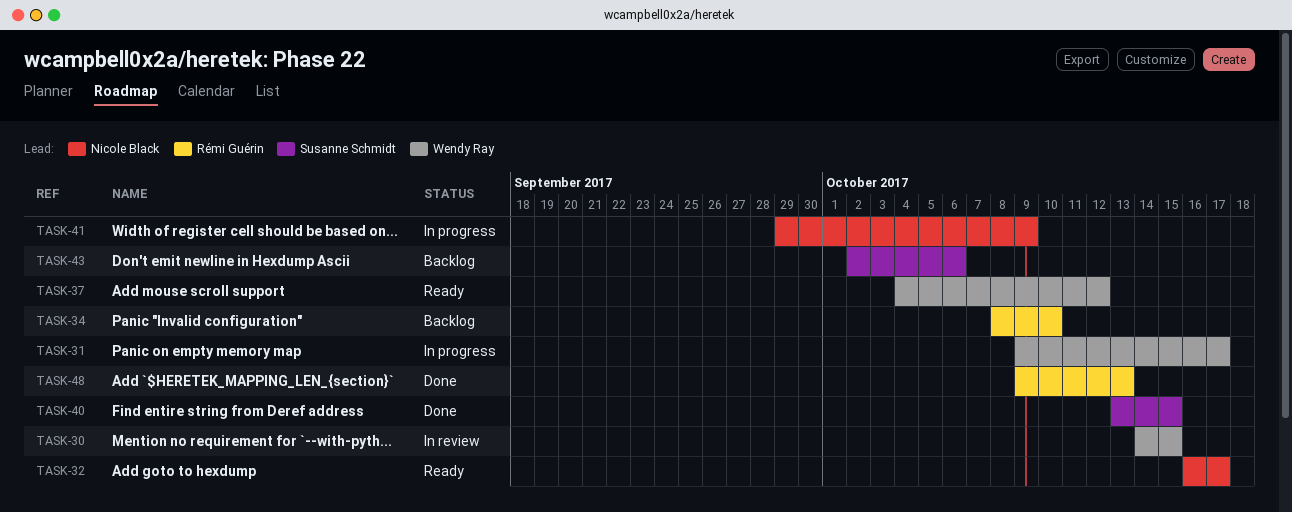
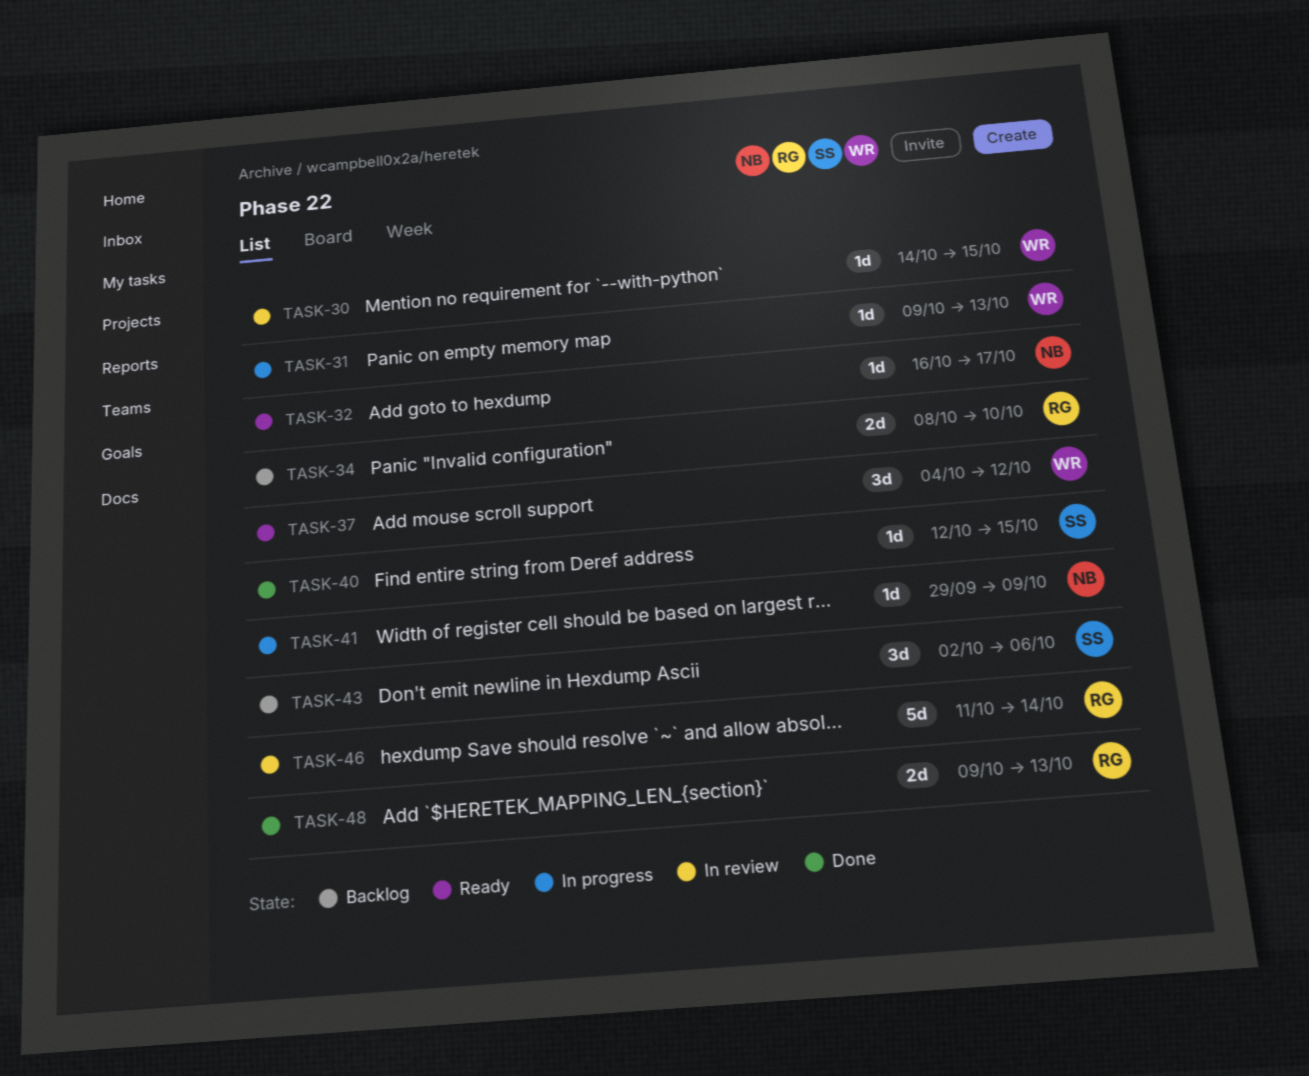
TASK-31, due: Oct 17 -> Oct 13
TASK-40, start: Oct 13 -> Oct 12
TASK-46: none -> present

